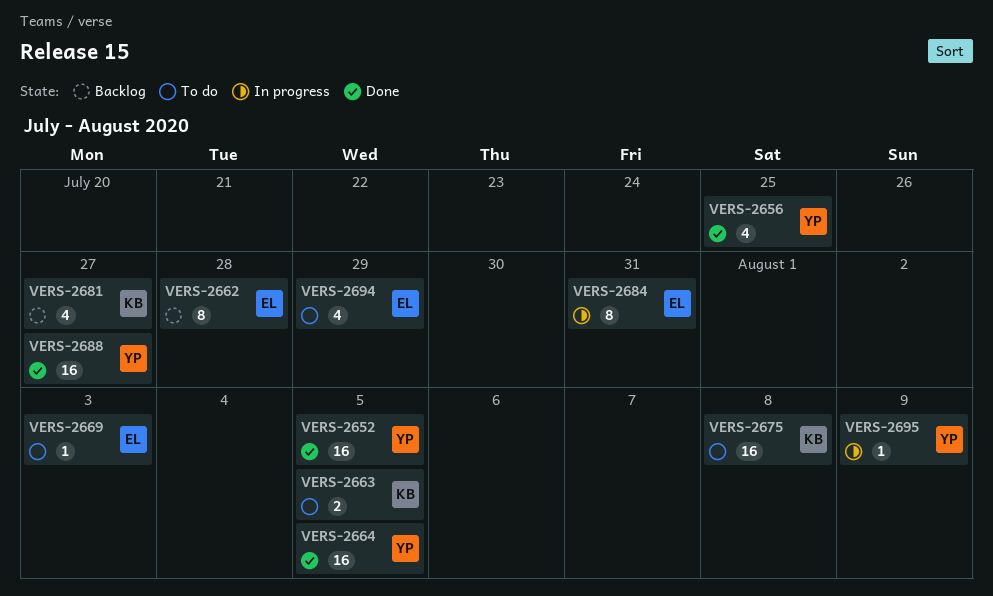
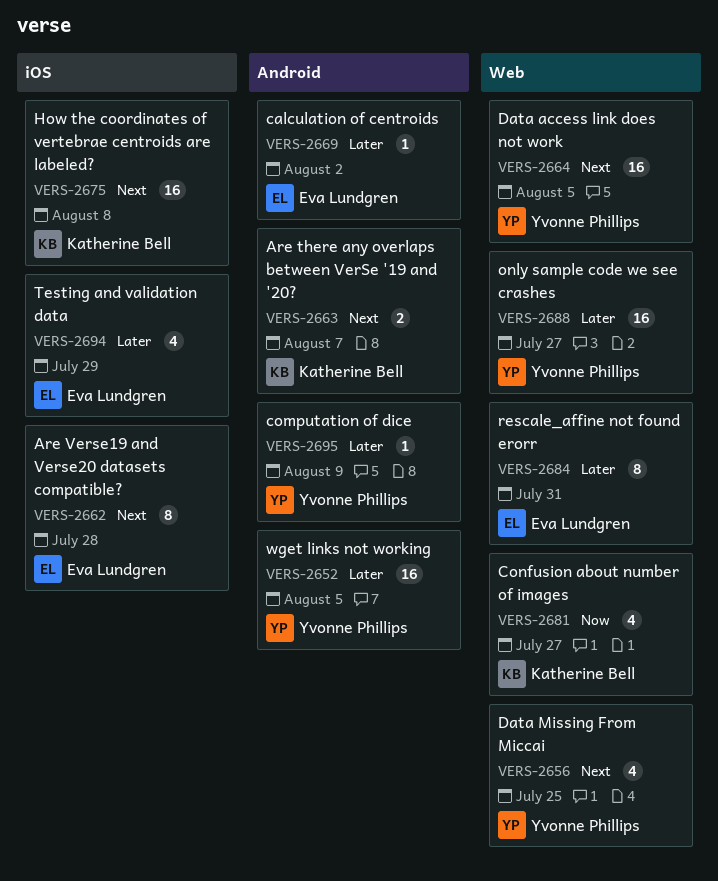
VERS-2663, due: Aug 5 -> Aug 7
VERS-2669, due: Aug 3 -> Aug 2

